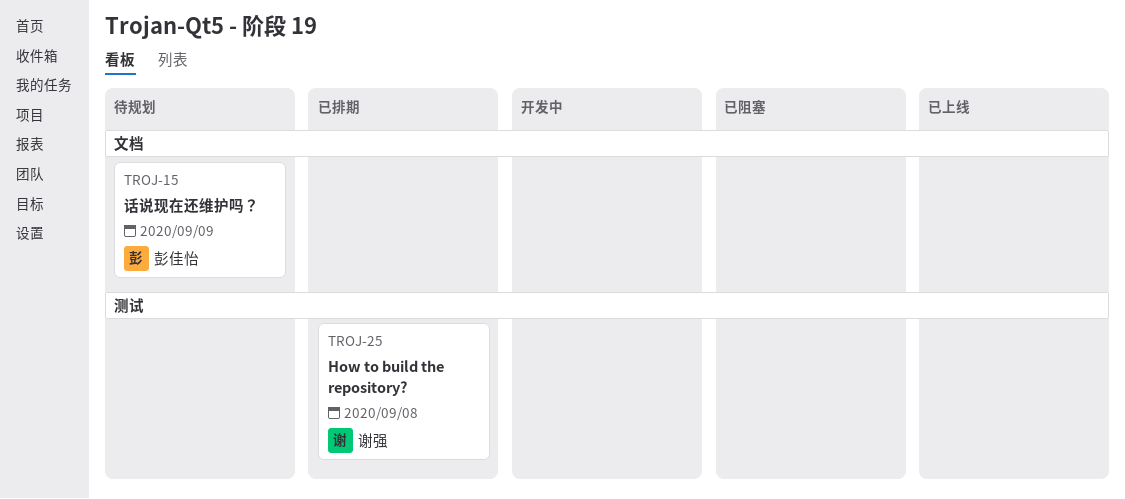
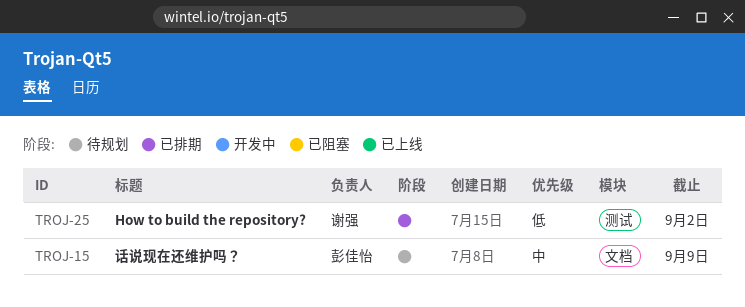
TROJ-25, due: Sep 8 -> Sep 2

